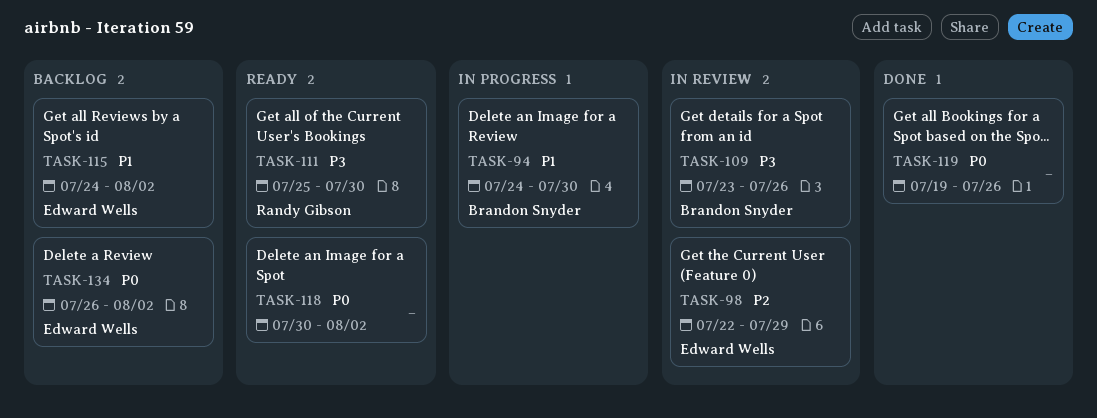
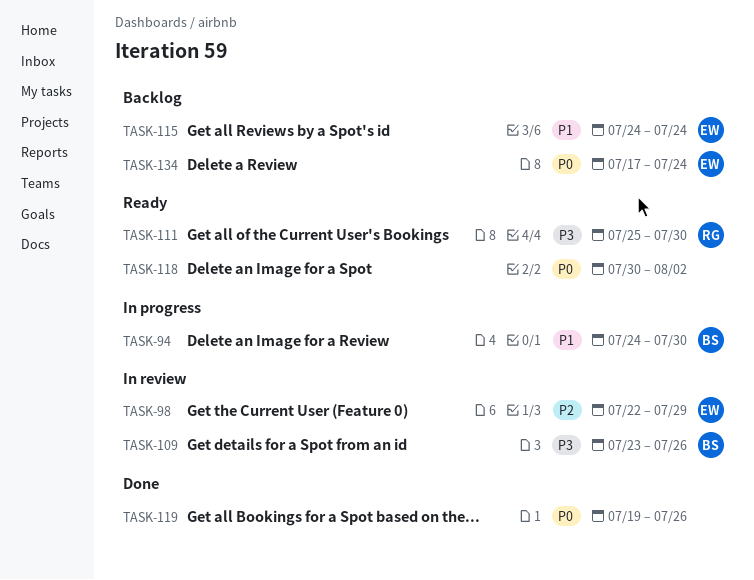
TASK-115, due: Aug 2 -> Jul 24
TASK-134, start: Jul 26 -> Jul 17
TASK-134, due: Aug 2 -> Jul 24

